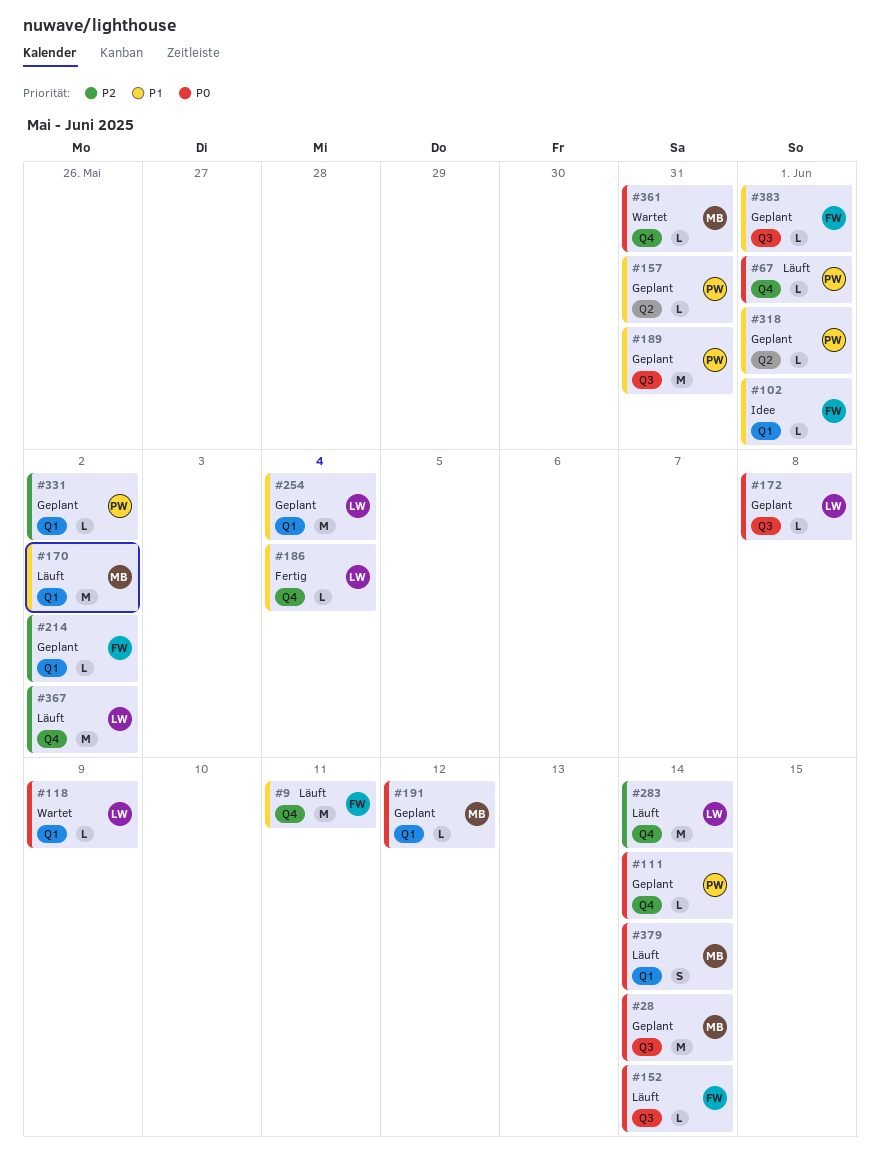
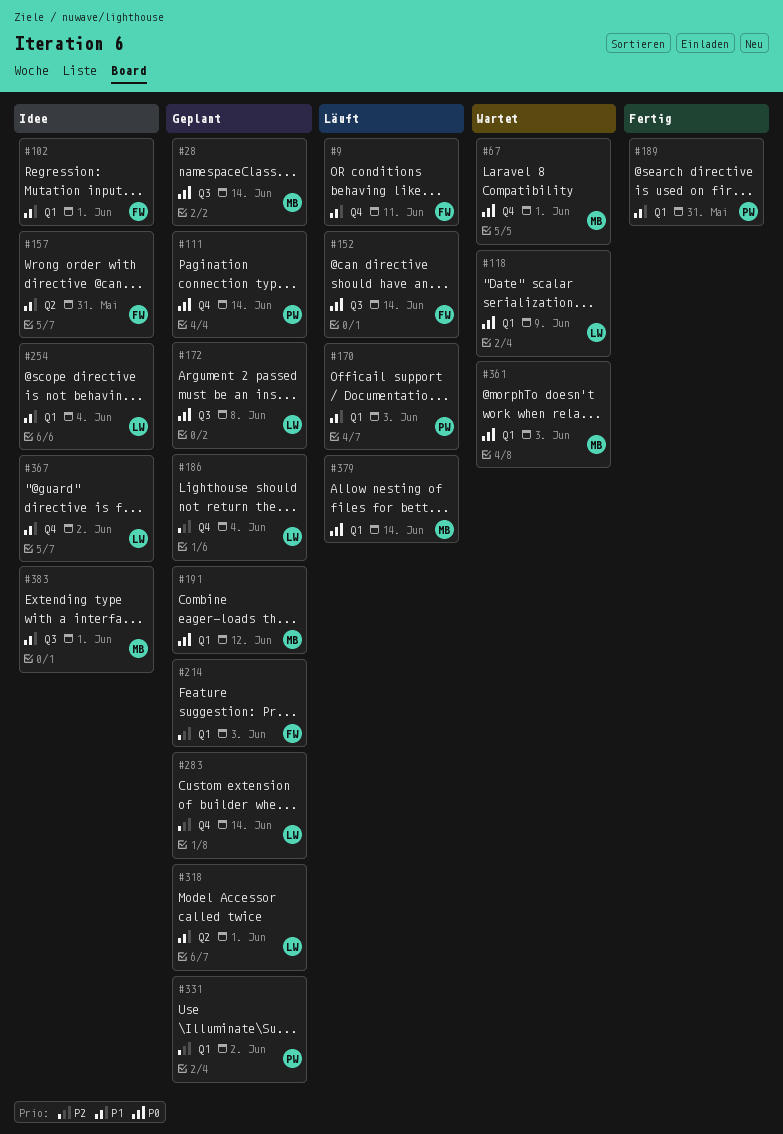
#67, status: Läuft -> Wartet
#67, owner: PW -> MB
#157, status: Geplant -> Idee
#157, owner: PW -> FW
#170, owner: MB -> PW
#170, due: Jun 2 -> Jun 3
#186, status: Fertig -> Geplant
#186, priority: P1 -> P2
#189, status: Geplant -> Fertig
#189, label: Q3 -> Q1
#214, due: Jun 2 -> Jun 3
#254, status: Geplant -> Idee
#283, status: Läuft -> Geplant
#318, owner: PW -> LW
#361, label: Q4 -> Q1
#361, due: May 31 -> Jun 3
#367, status: Läuft -> Idee
#367, priority: P2 -> P1
#383, status: Geplant -> Idee
#383, owner: FW -> MB

